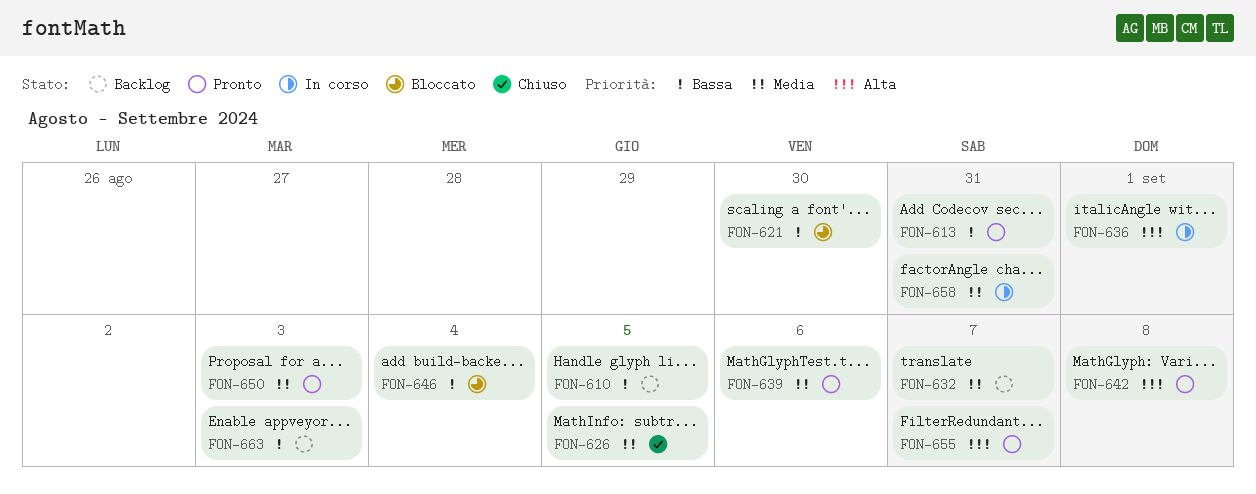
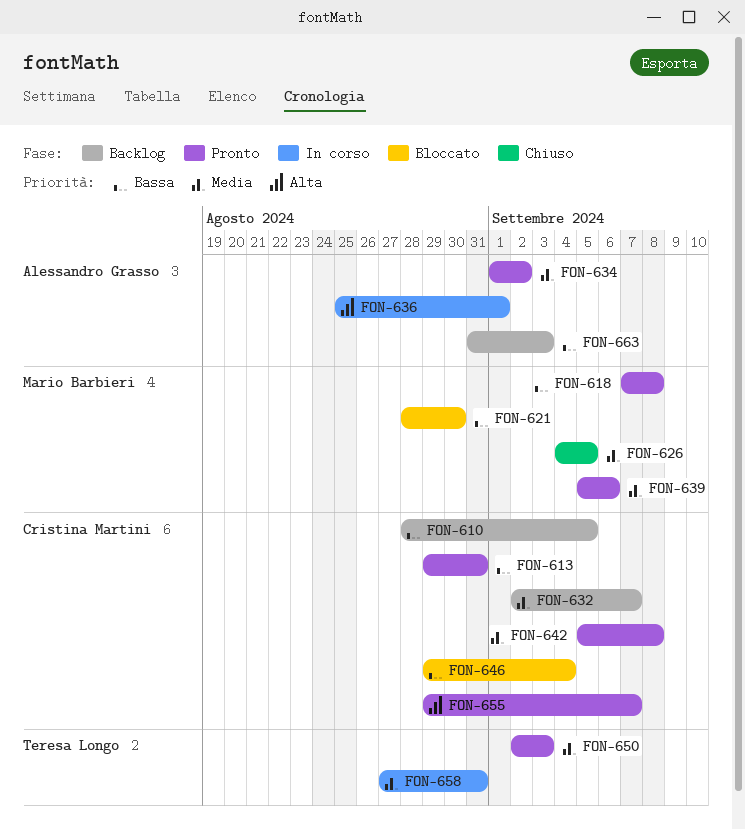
FON-618: none -> present
FON-634: none -> present
FON-642, priority: Alta -> Media

